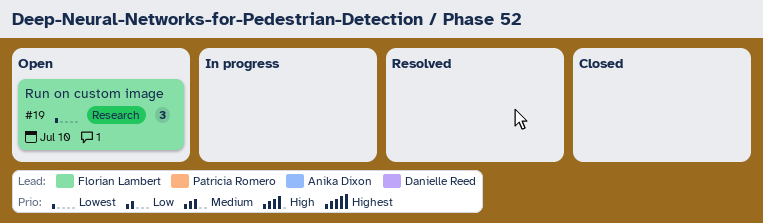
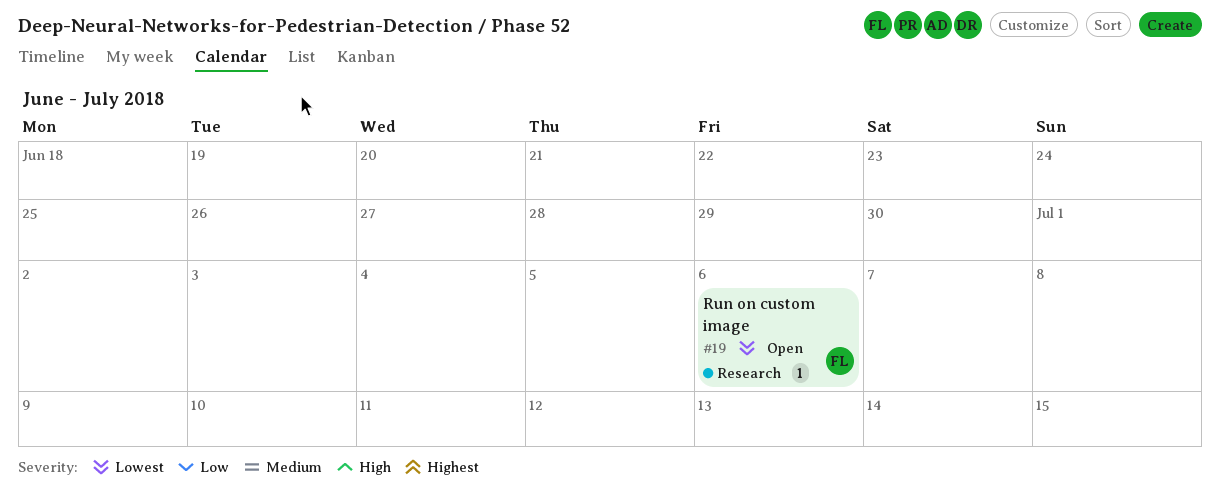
#19, estimate: 3 -> 1
#19, due: Jul 10 -> Jul 6

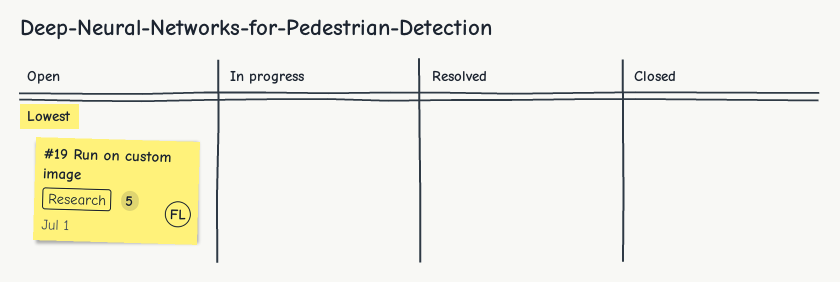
#19, estimate: 1 -> 5
#19, due: Jul 6 -> Jul 1

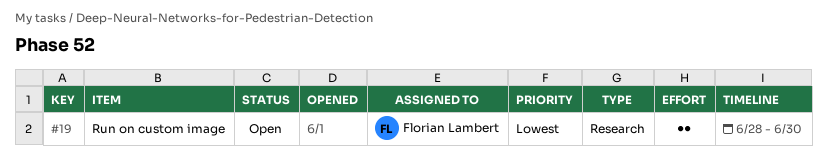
#19, estimate: 5 -> 2
#19, due: Jul 1 -> Jun 30

